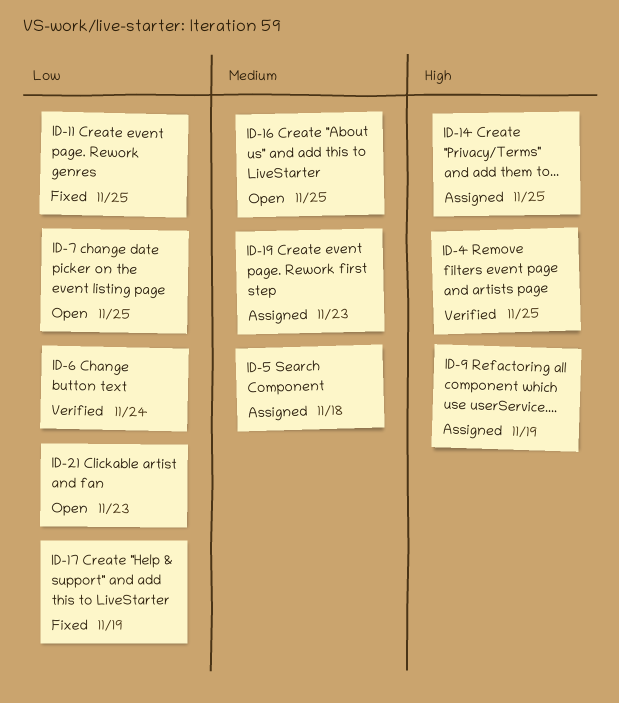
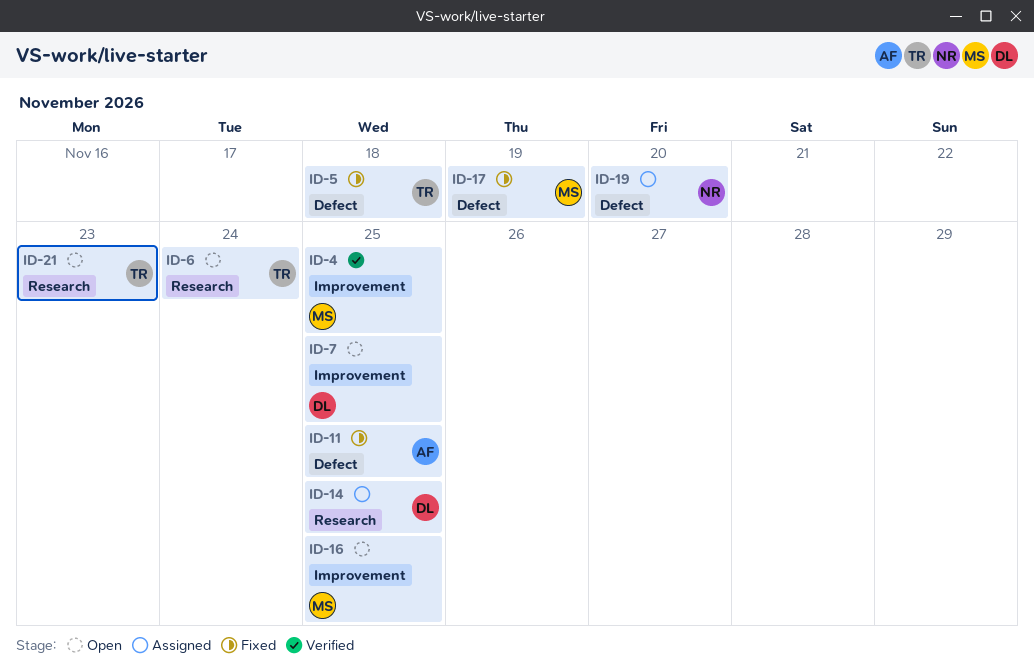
ID-5, status: Assigned -> Fixed
ID-6, status: Verified -> Open
ID-9: present -> none
ID-19, due: Nov 23 -> Nov 20

